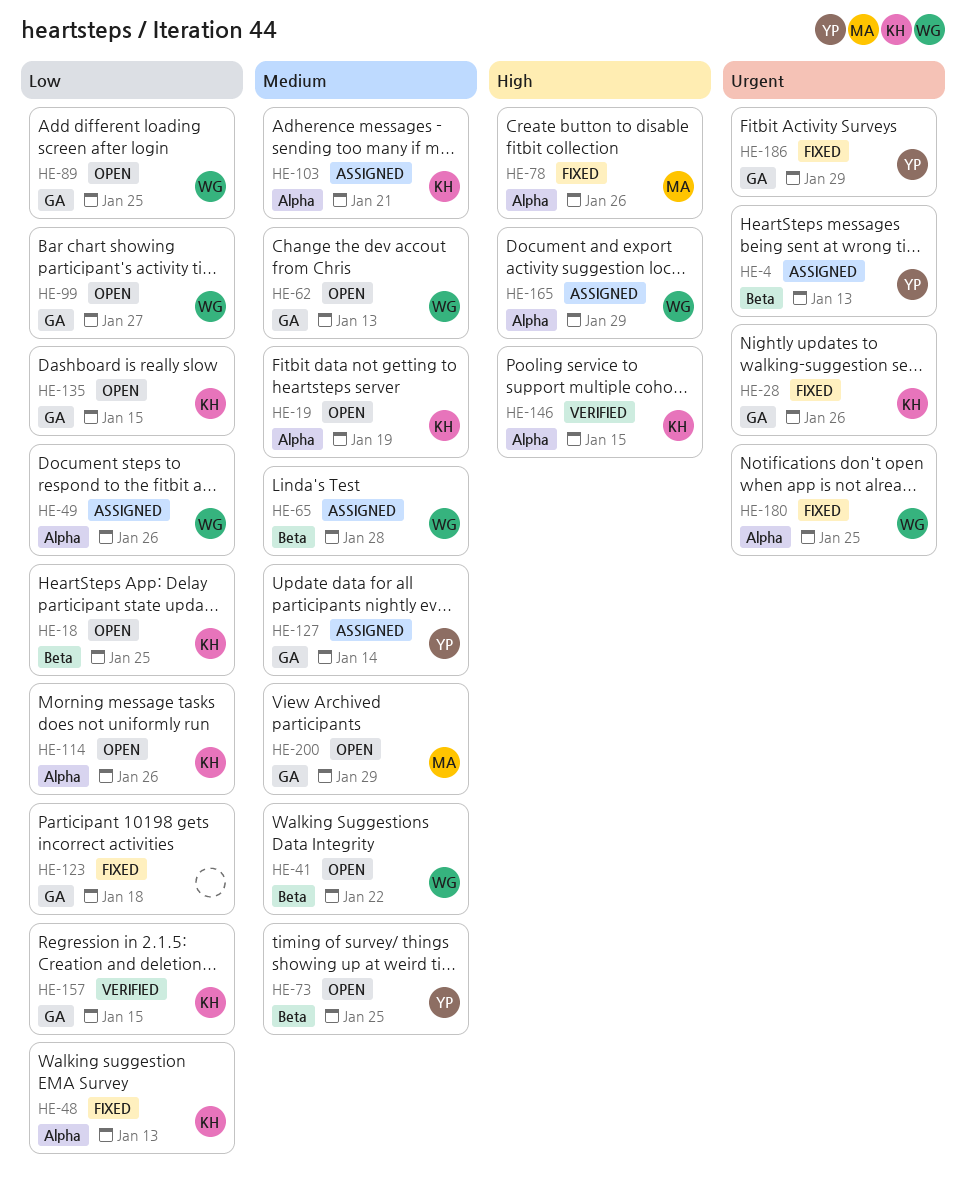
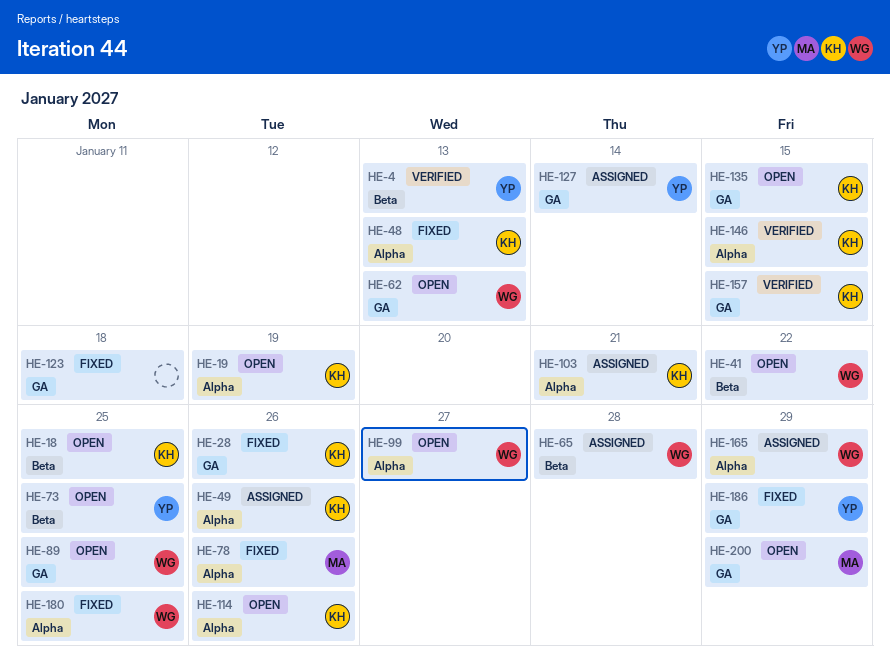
HE-4, status: Assigned -> Verified
HE-49, owner: WG -> KH
HE-99, label: GA -> Alpha

